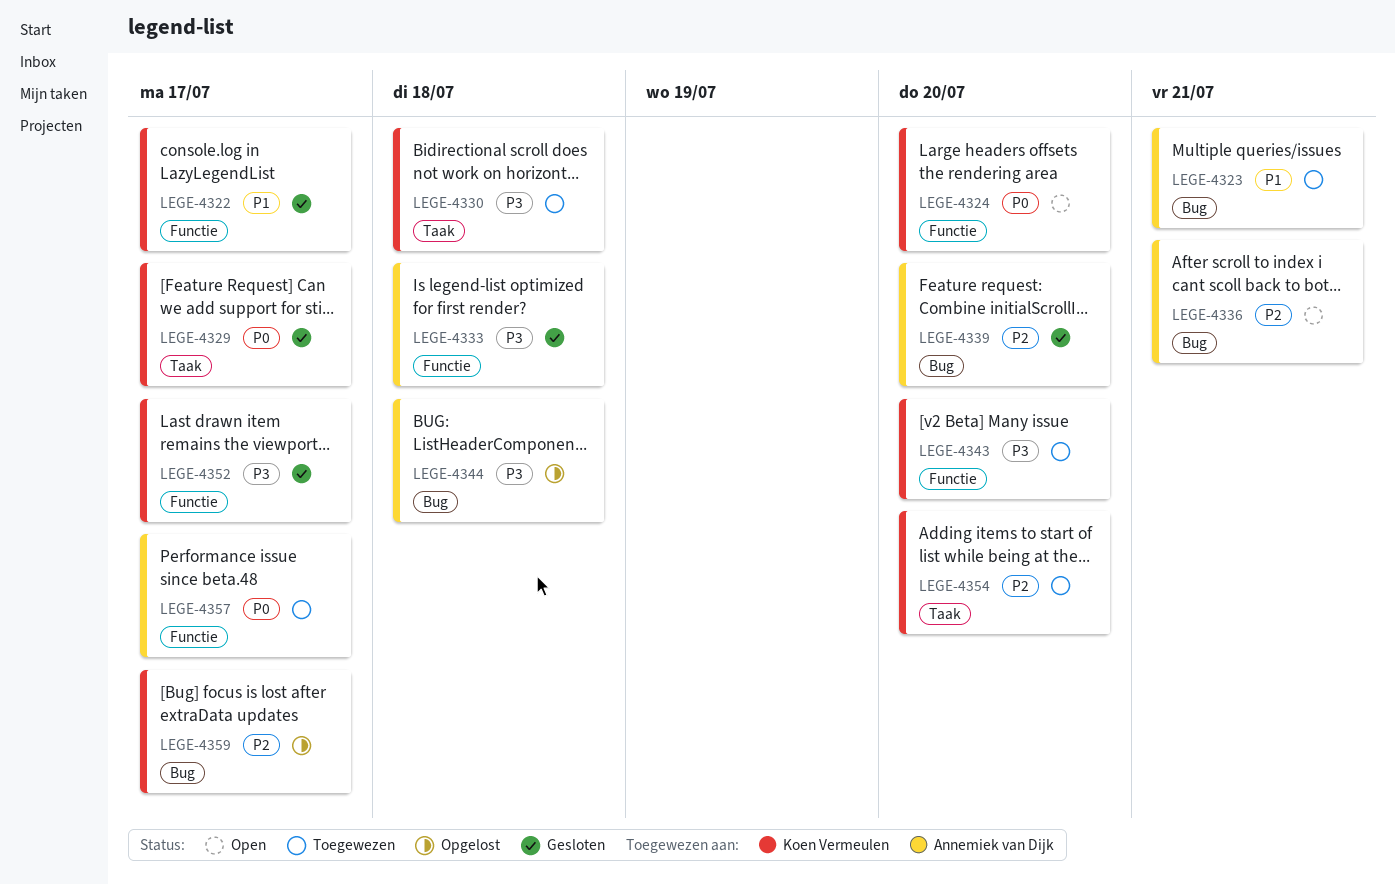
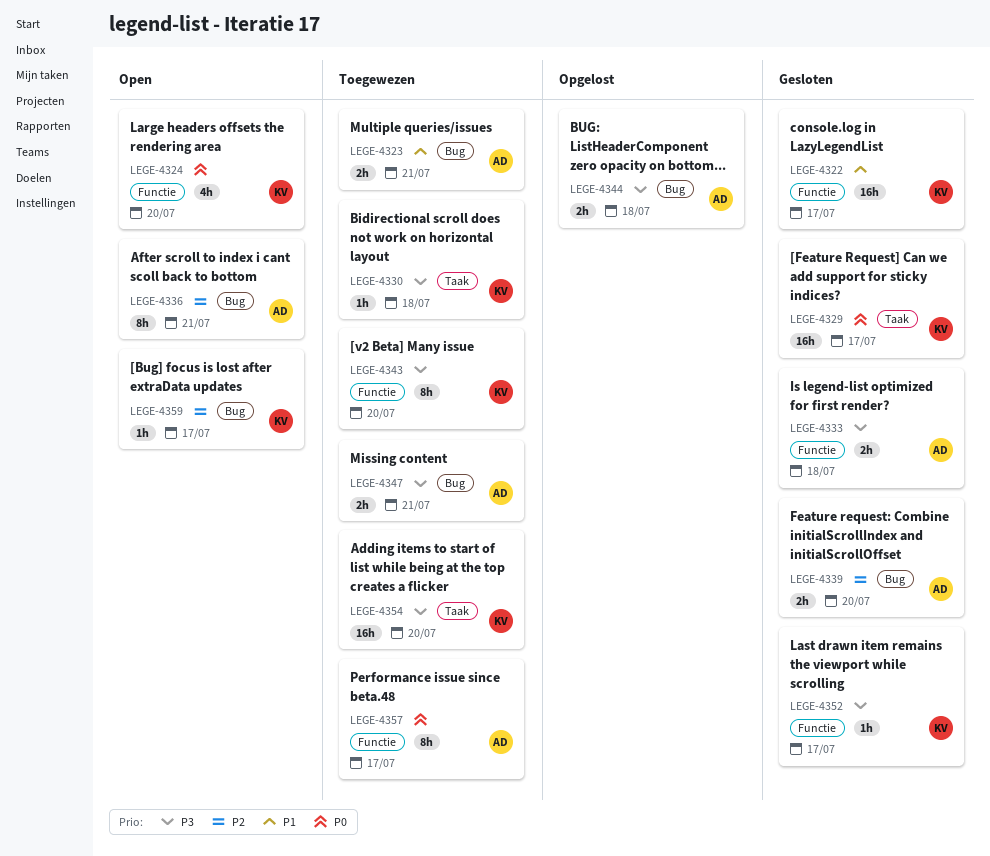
LEGE-4347: none -> present
LEGE-4354, priority: P2 -> P3
LEGE-4359, status: Opgelost -> Open

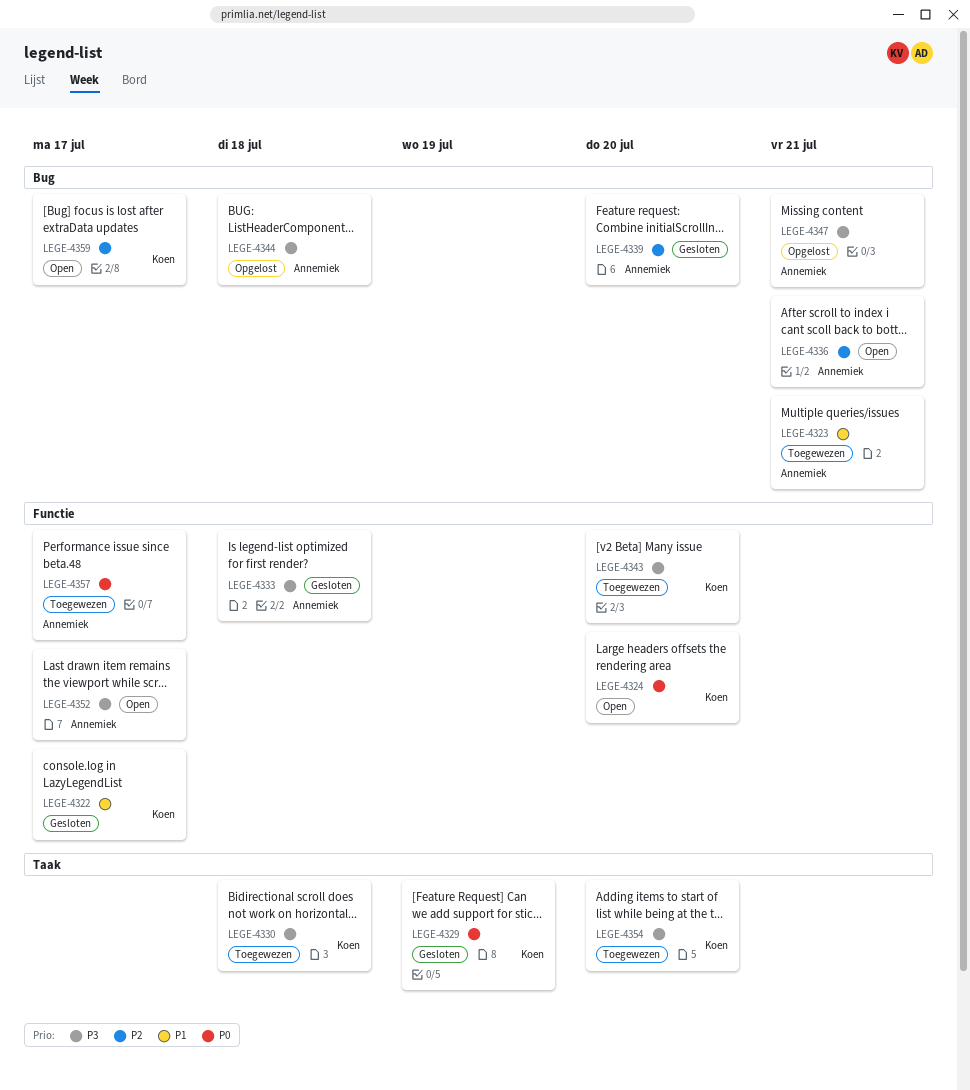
LEGE-4329, due: Jul 17 -> Jul 19
LEGE-4347, status: Toegewezen -> Opgelost
LEGE-4352, status: Gesloten -> Open
LEGE-4352, owner: Koen -> Annemiek

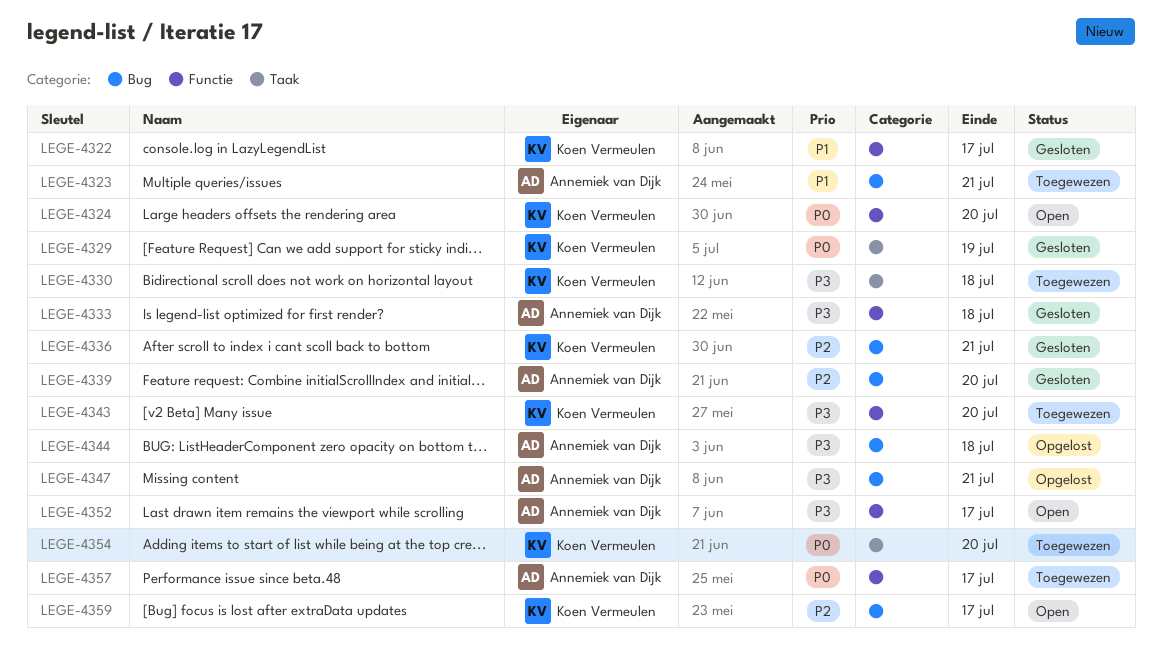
LEGE-4336, status: Open -> Gesloten
LEGE-4336, owner: Annemiek van Dijk -> Koen Vermeulen
LEGE-4354, priority: P3 -> P0

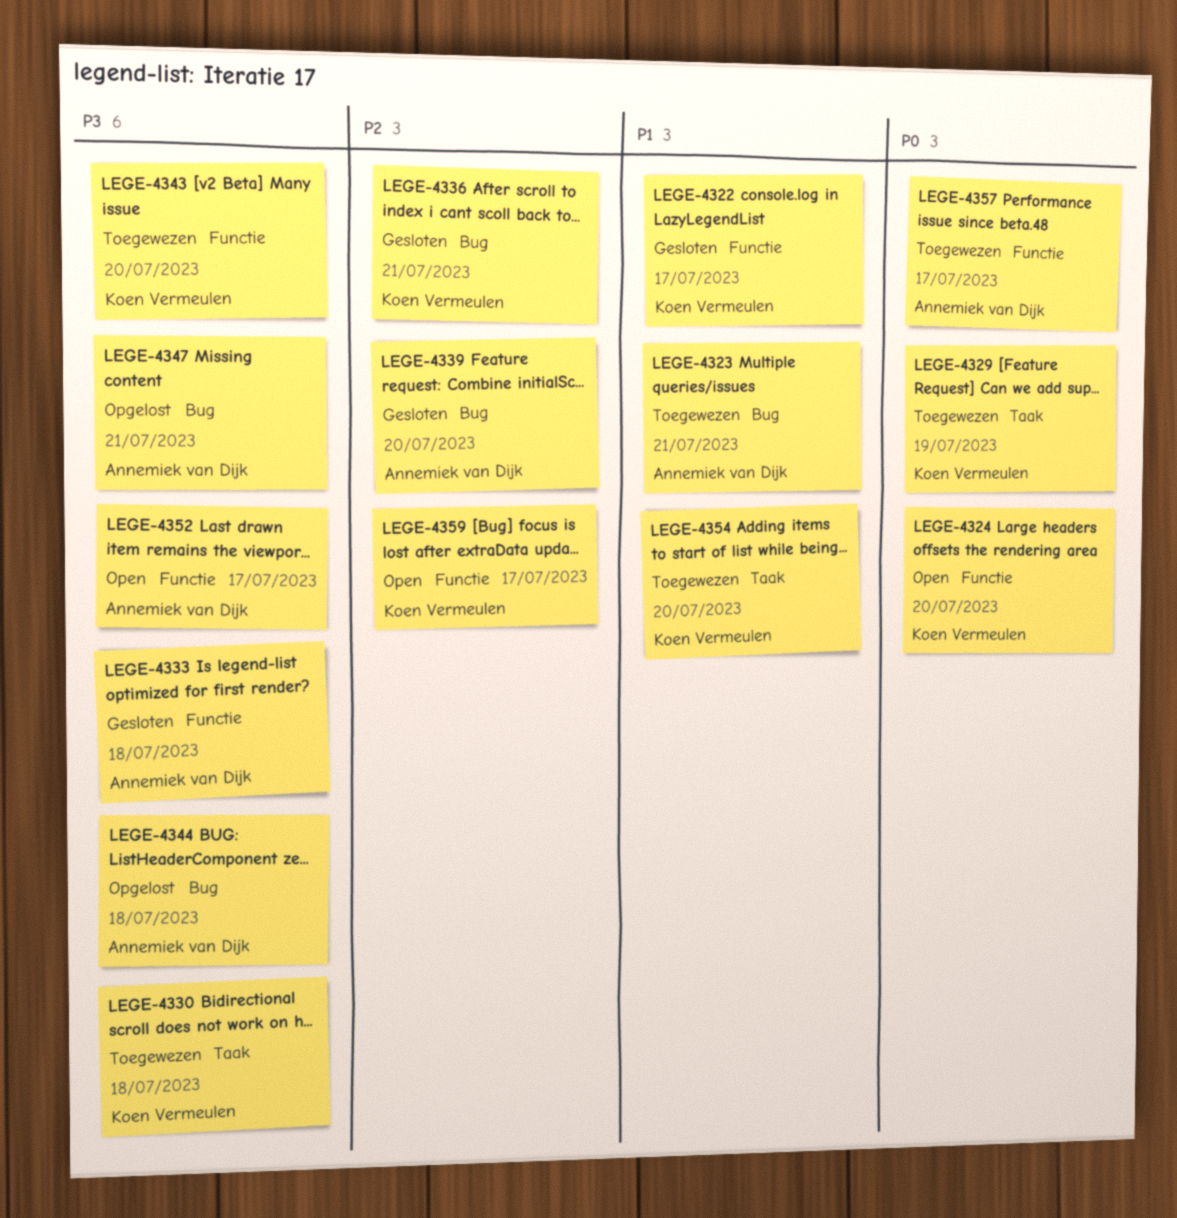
LEGE-4329, status: Gesloten -> Toegewezen
LEGE-4354, priority: P0 -> P1
LEGE-4359, label: Bug -> Functie

